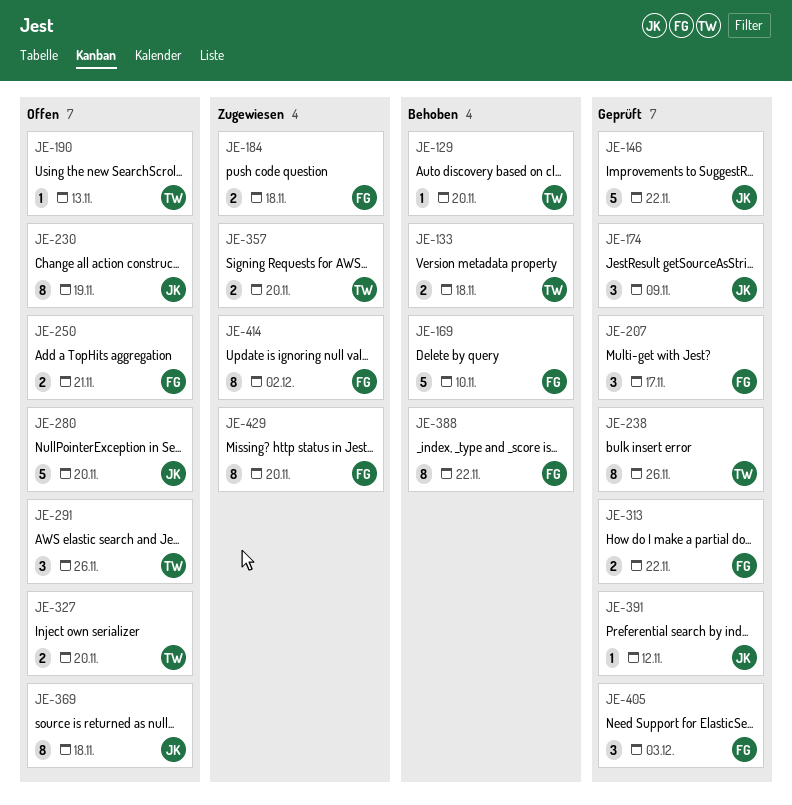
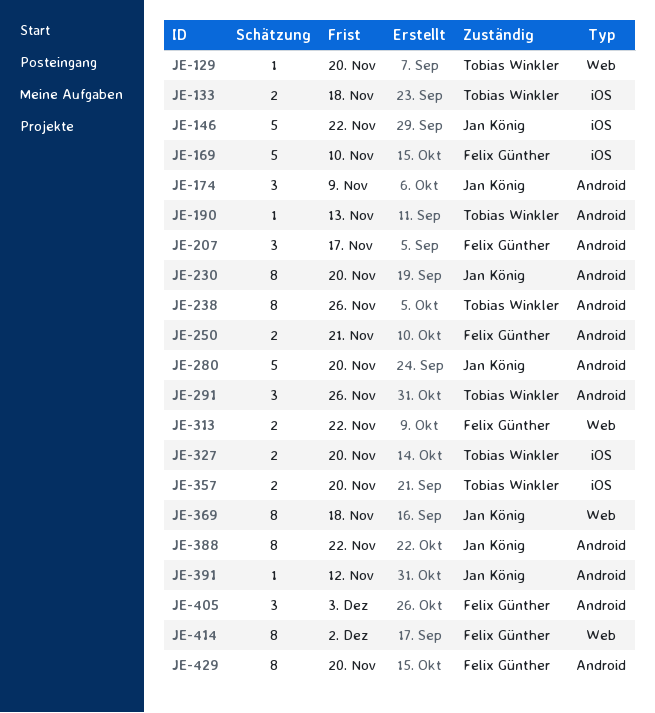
JE-184: present -> none
JE-230, due: Nov 19 -> Nov 20
JE-388, owner: Felix Günther -> Jan König

